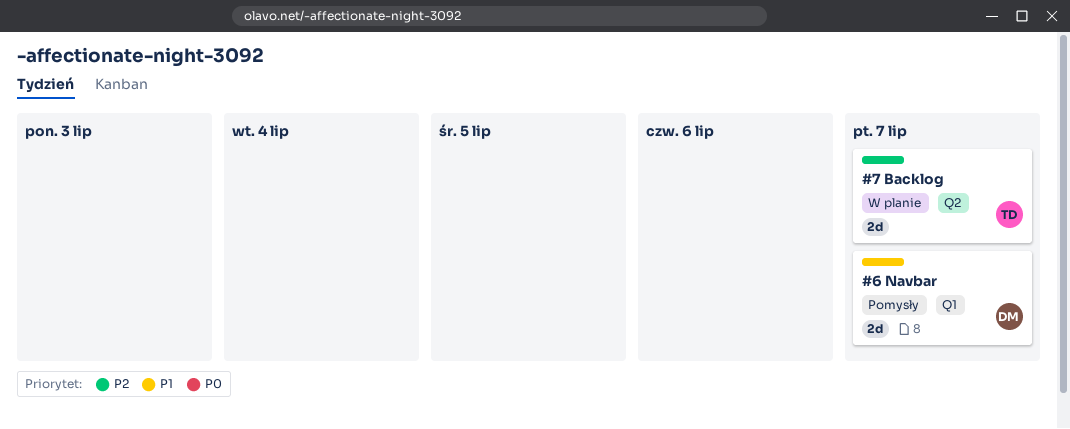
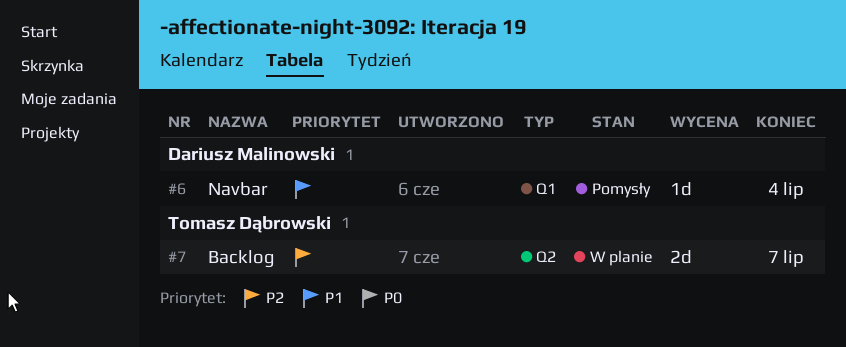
#6, estimate: 2d -> 1d
#6, due: Jul 7 -> Jul 4

